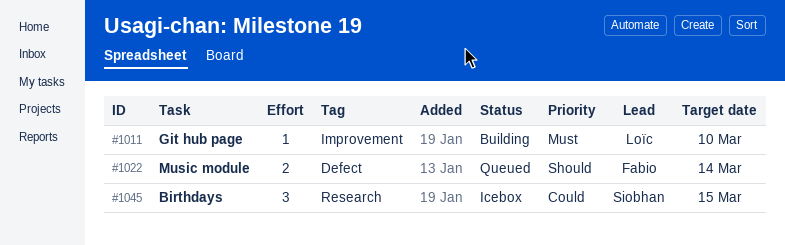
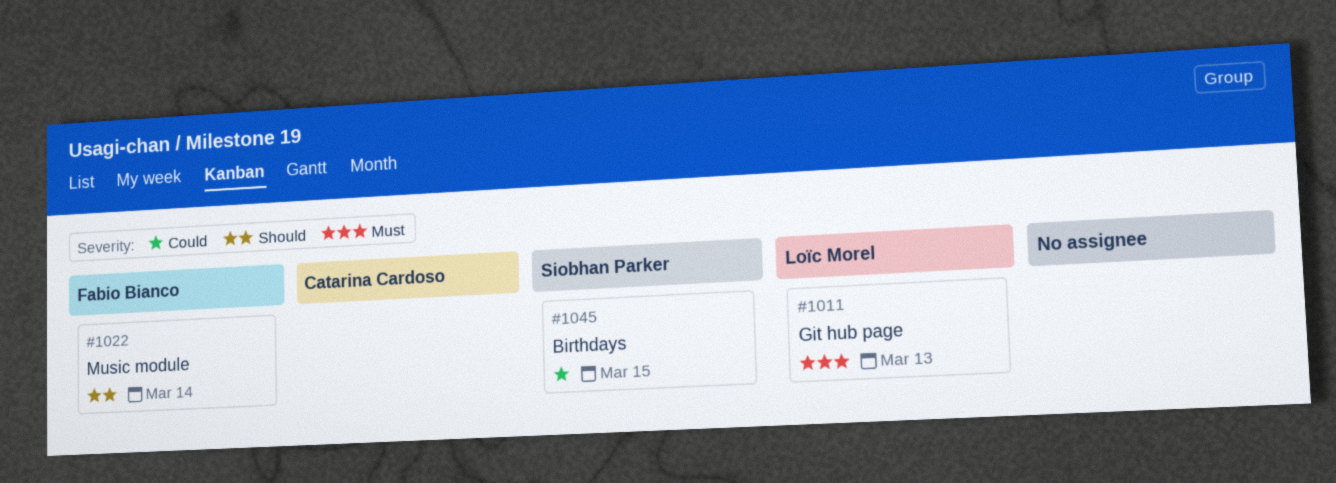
#1011, due: Mar 10 -> Mar 13

